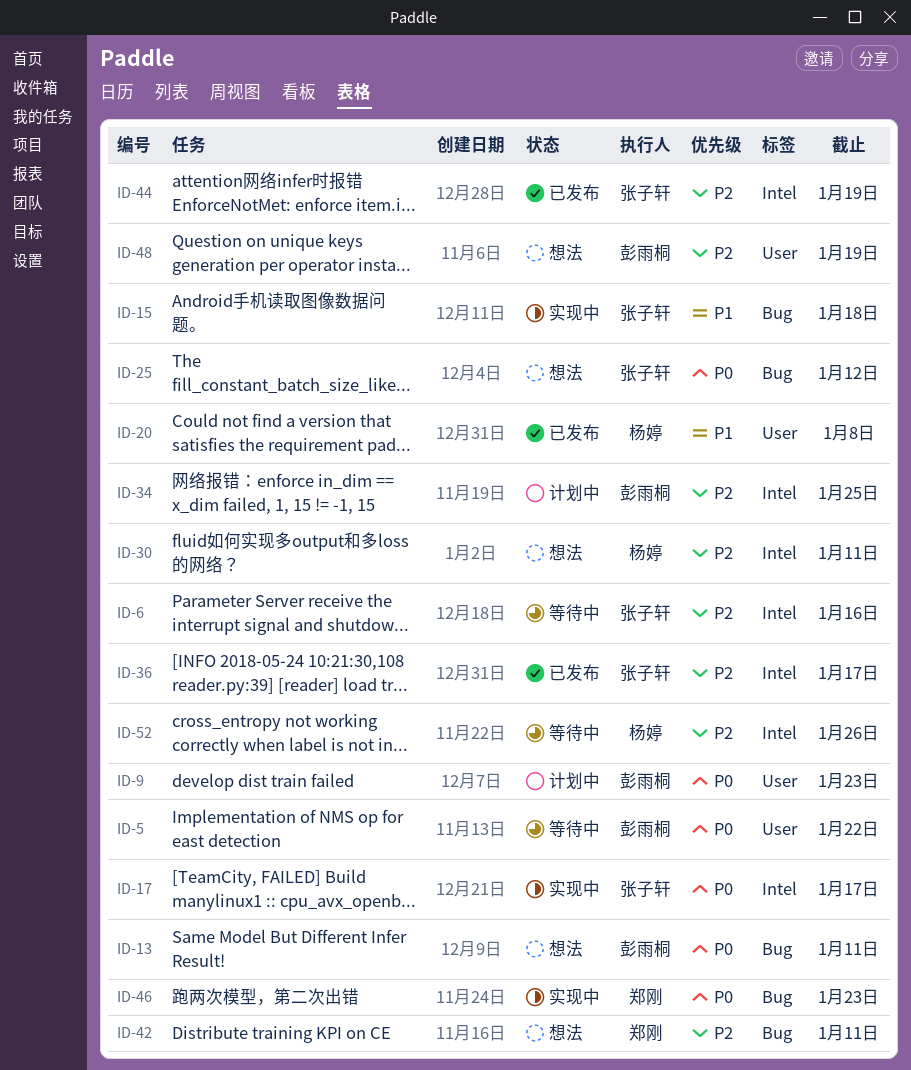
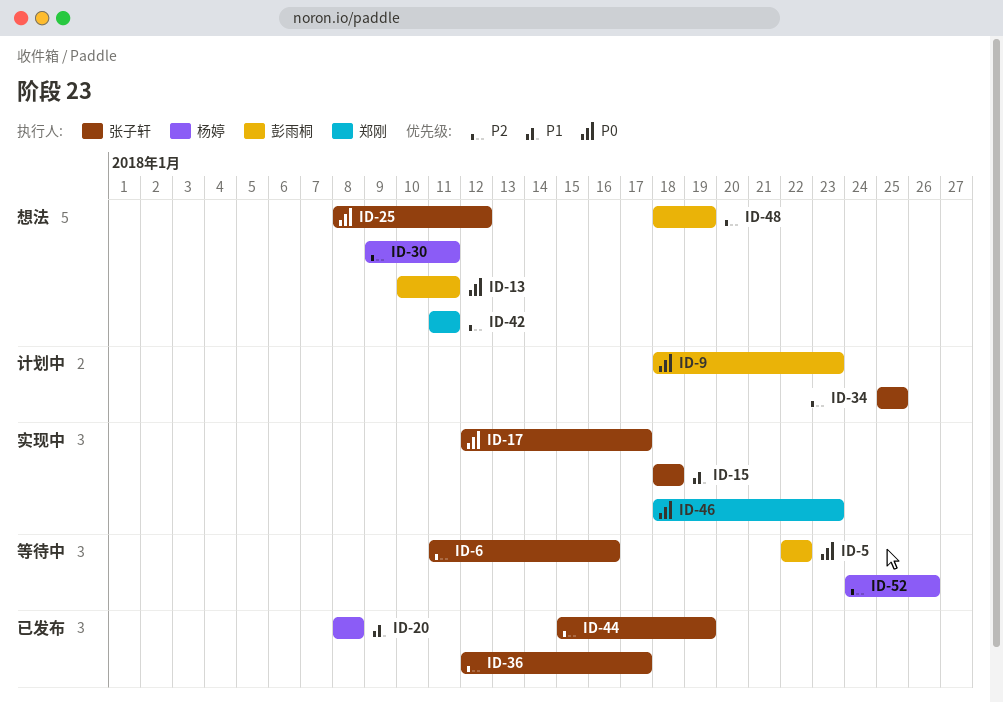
ID-34, owner: 彭雨桐 -> 张子轩

